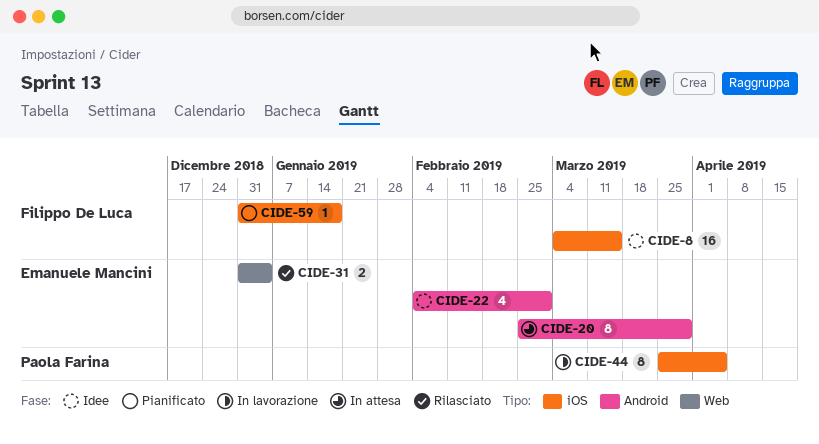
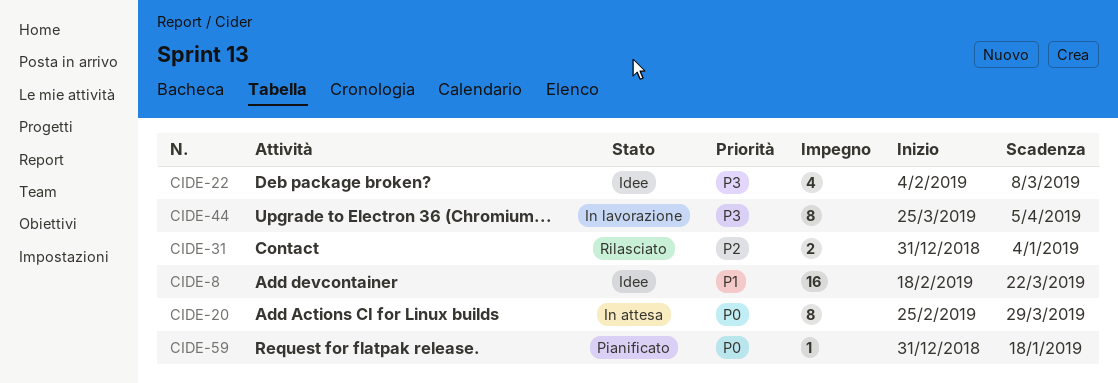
CIDE-8, start: Mar 4 -> Feb 18
CIDE-8, due: Mar 15 -> Mar 22
CIDE-22, due: Mar 1 -> Mar 8

